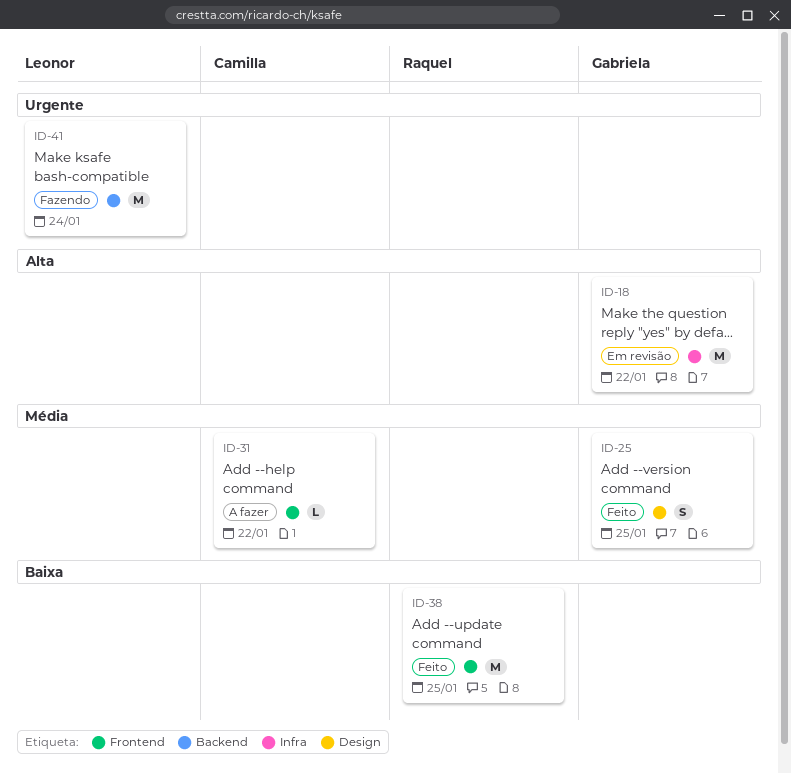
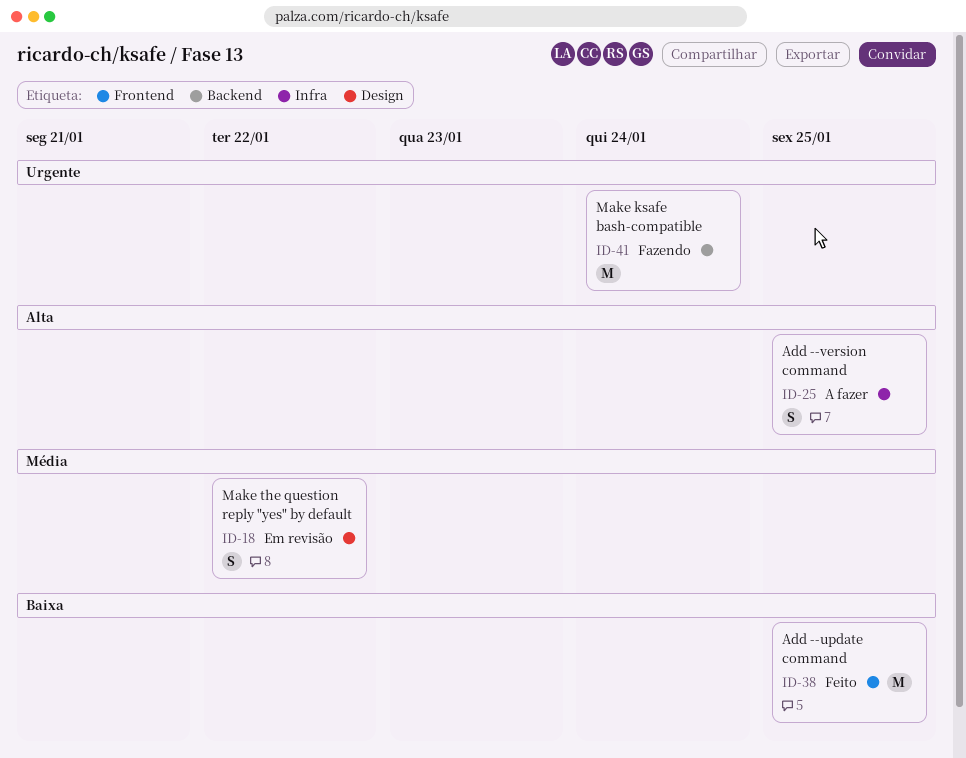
ID-18, priority: Alta -> Média
ID-18, label: Infra -> Design
ID-18, estimate: M -> S
ID-25, status: Feito -> A fazer
ID-25, priority: Média -> Alta
ID-25, label: Design -> Infra
ID-31: present -> none

